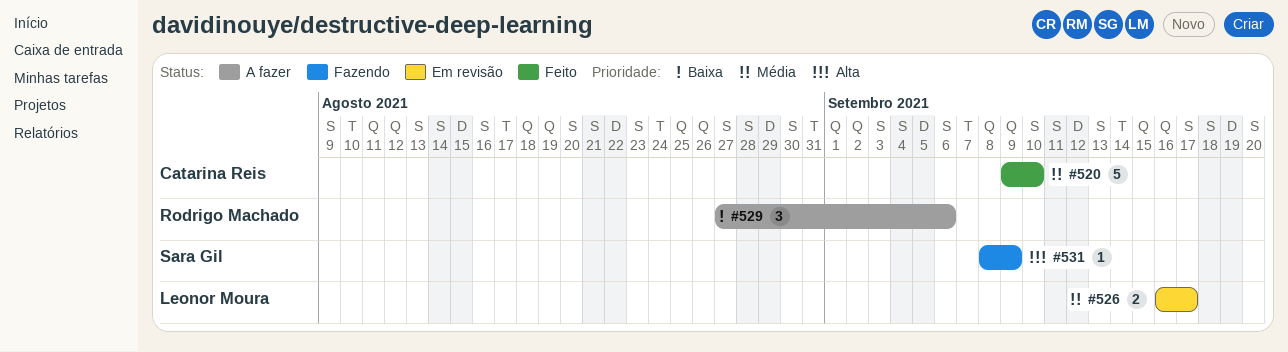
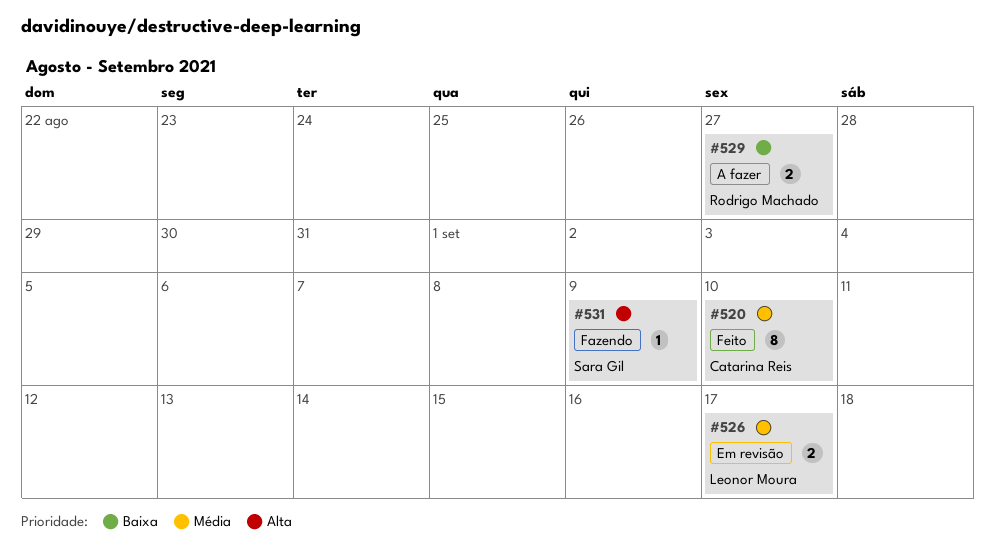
#520, estimate: 5 -> 8
#529, estimate: 3 -> 2
#529, due: Sep 6 -> Aug 27

